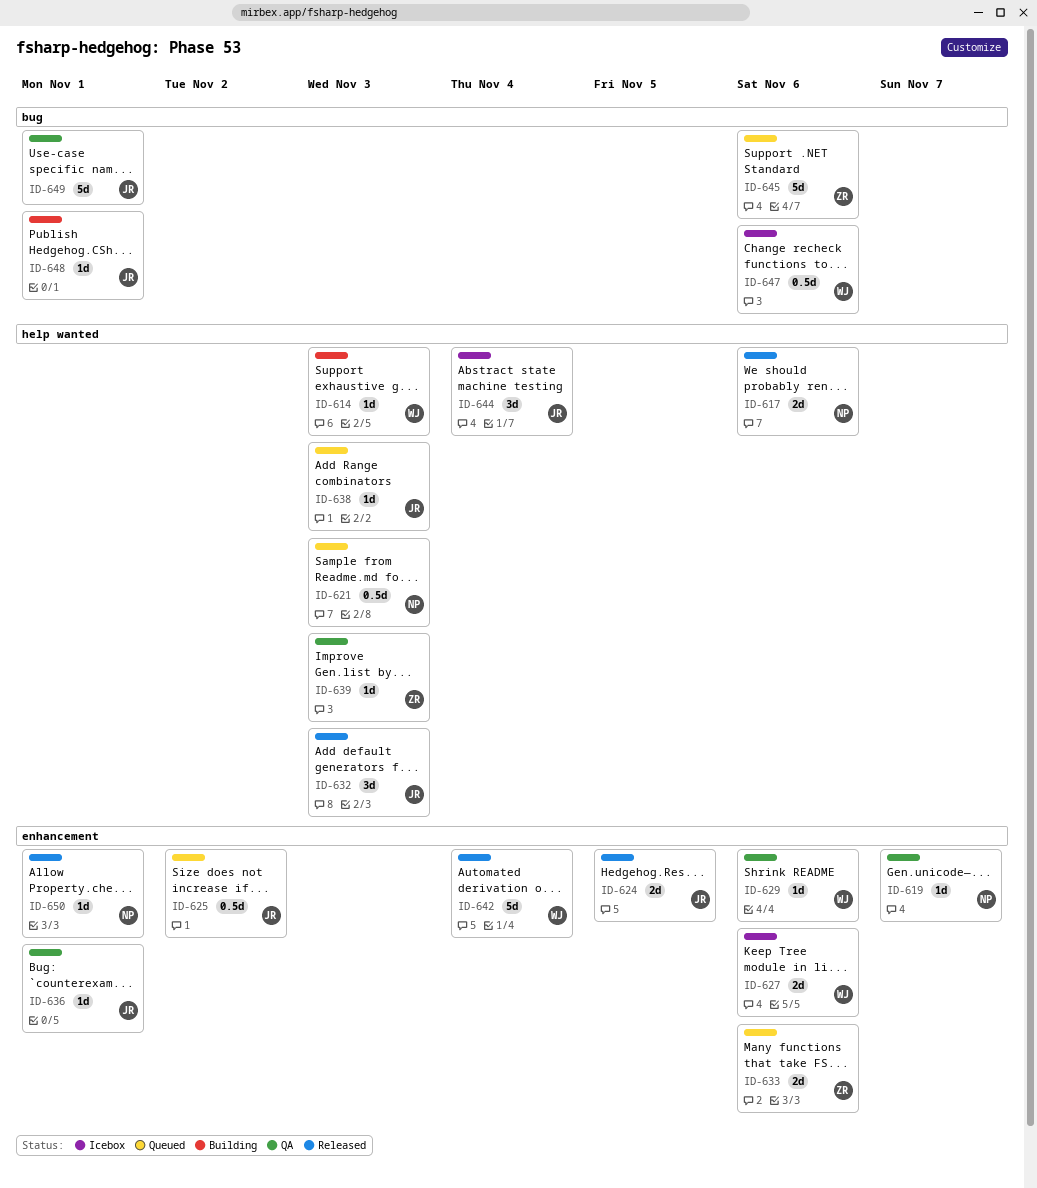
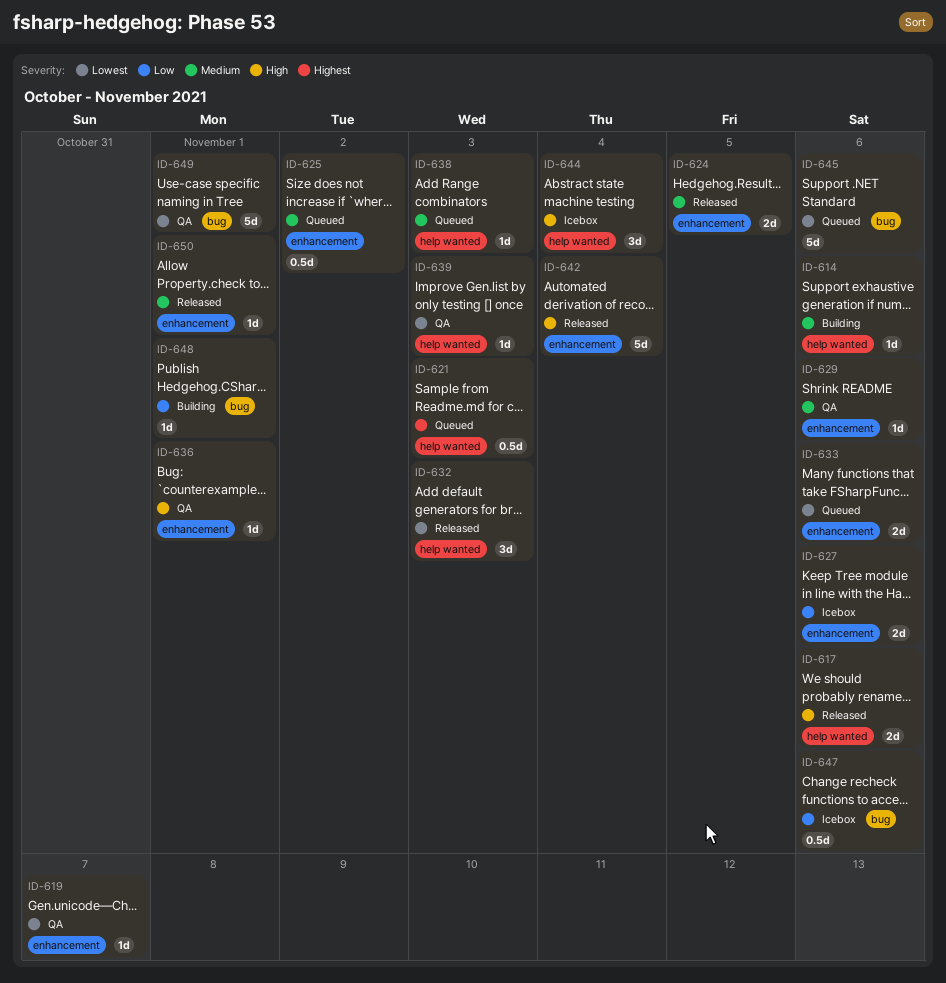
ID-614, due: Nov 3 -> Nov 6

